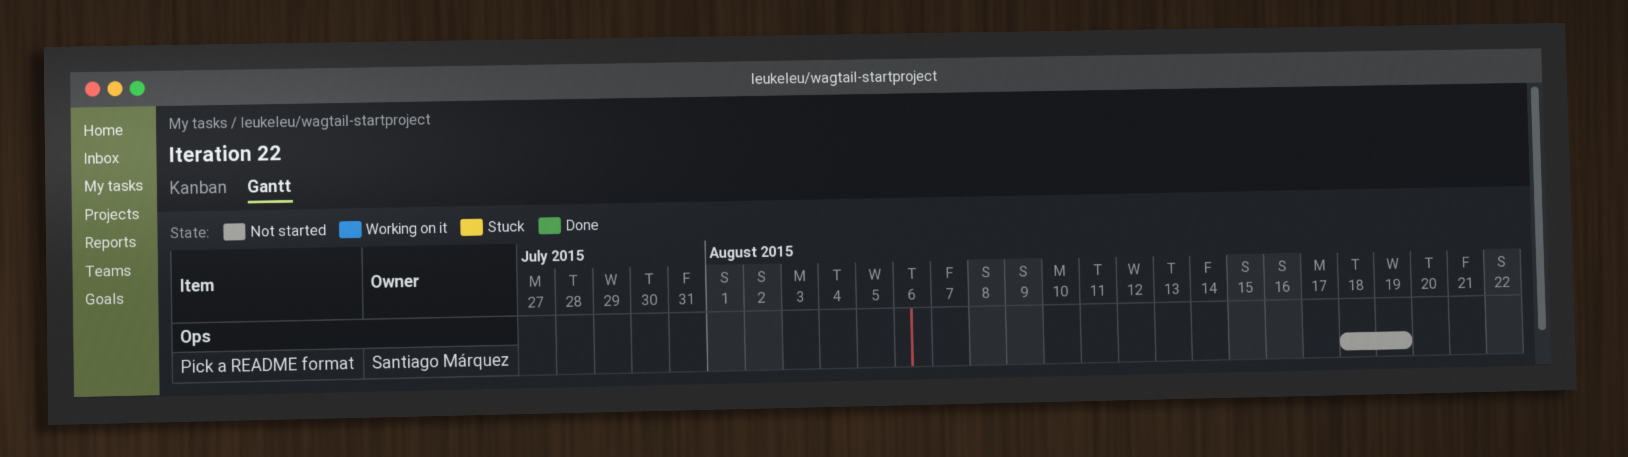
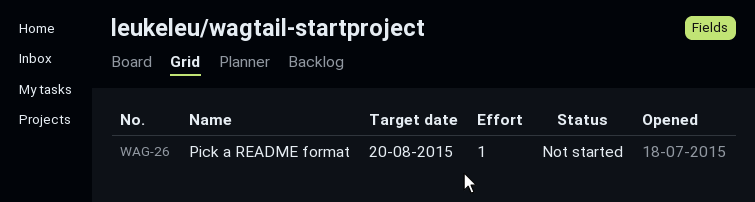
Pick a README format, due: Aug 19 -> Aug 20

